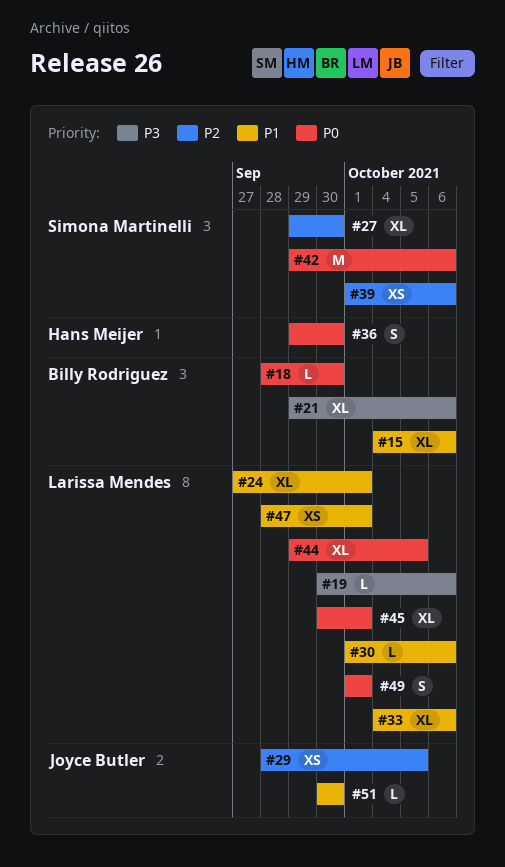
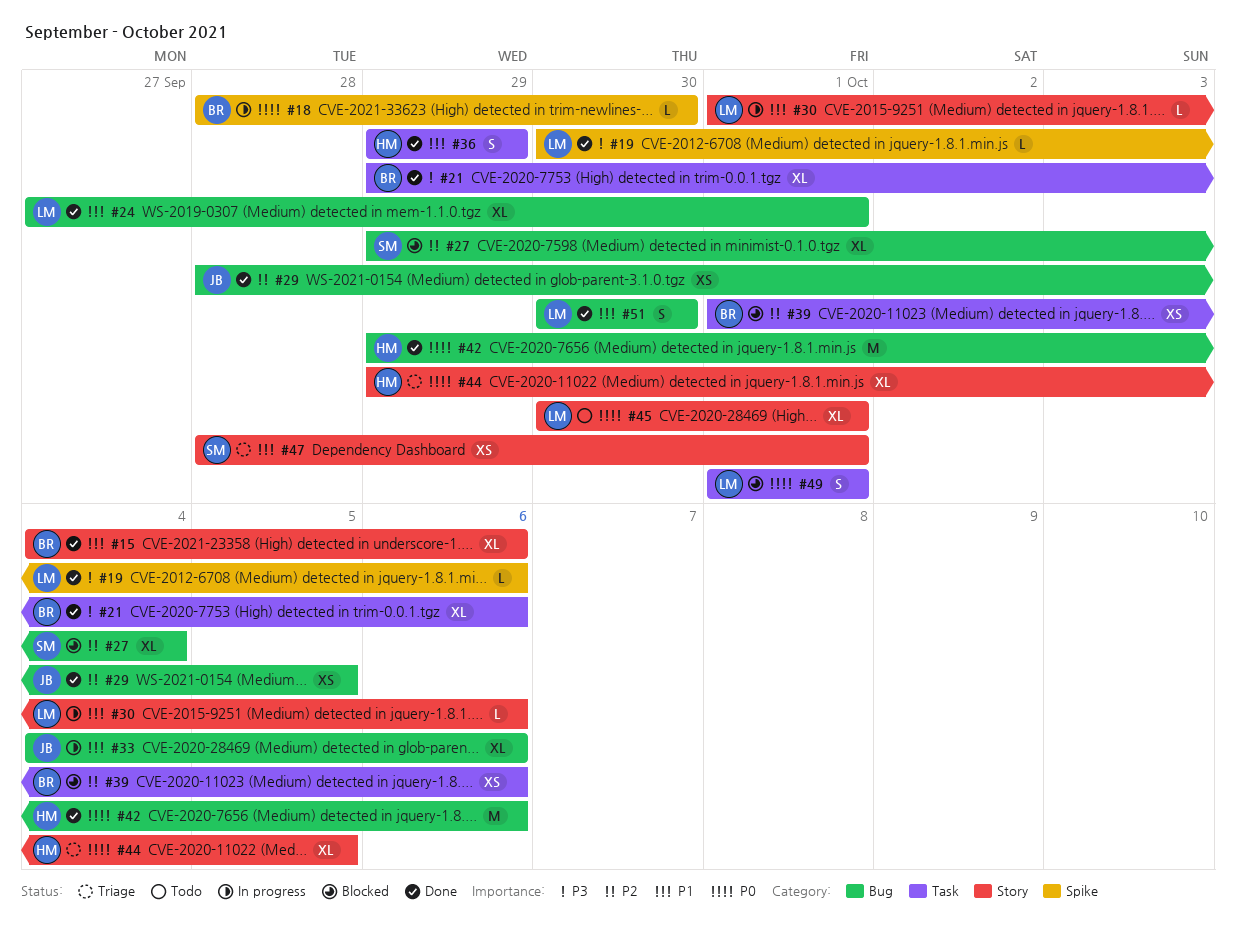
#27, due: Sep 30 -> Oct 4
#33, owner: Larissa Mendes -> Joyce Butler
#36, priority: P0 -> P1
#36, due: Sep 30 -> Sep 29
#39, owner: Simona Martinelli -> Billy Rodriguez
#42, owner: Simona Martinelli -> Hans Meijer
#44, owner: Larissa Mendes -> Hans Meijer
#47, owner: Larissa Mendes -> Simona Martinelli
#51, owner: Joyce Butler -> Larissa Mendes
#51, estimate: L -> S

